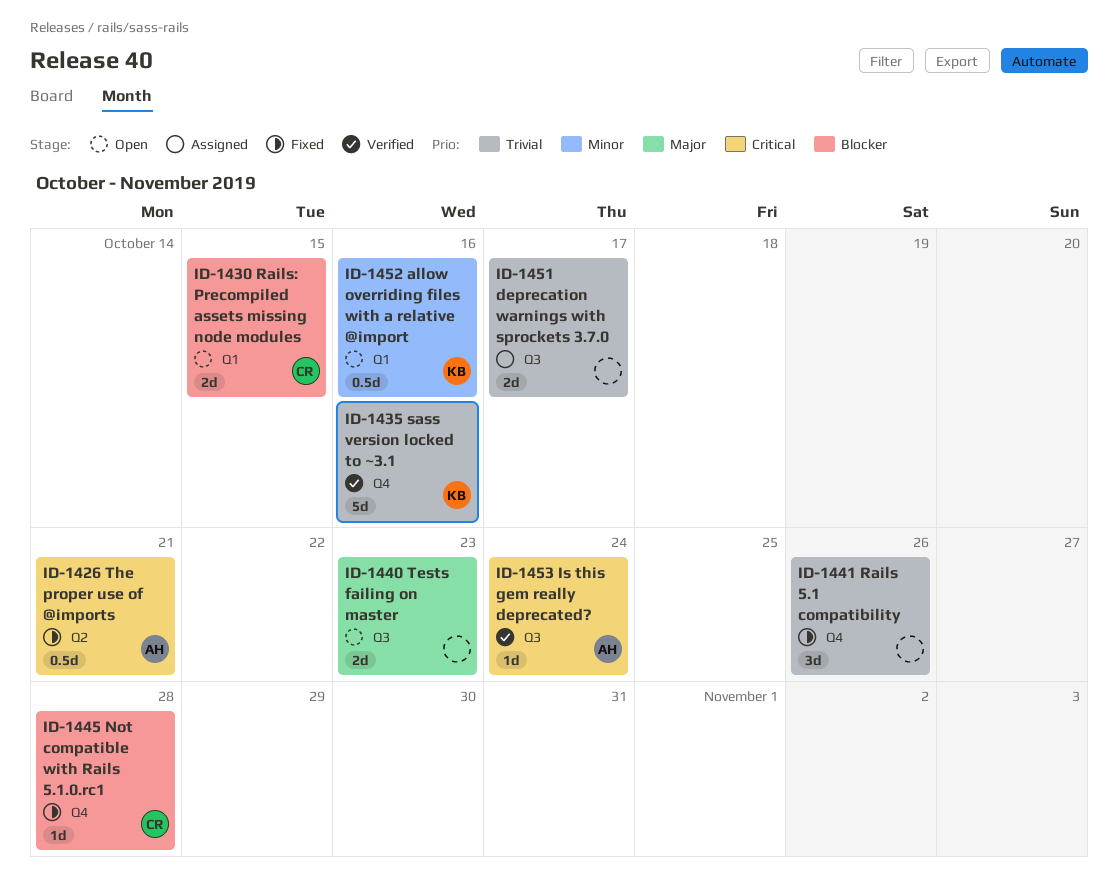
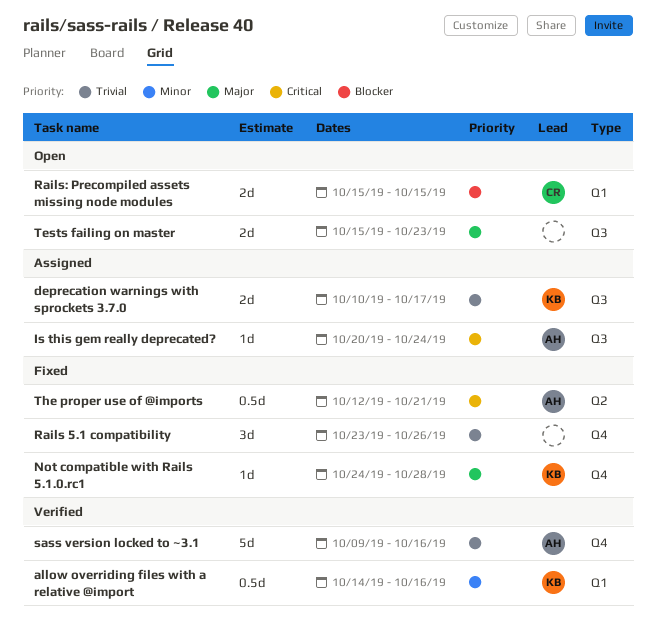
allow overriding files with a relative @import, status: Open -> Verified
deprecation warnings with sprockets 3.7.0, owner: none -> KB
Is this gem really deprecated?, status: Verified -> Assigned
Not compatible with Rails 5.1.0.rc1, owner: CR -> KB
Not compatible with Rails 5.1.0.rc1, priority: Blocker -> Major
sass version locked to ~3.1, owner: KB -> AH

